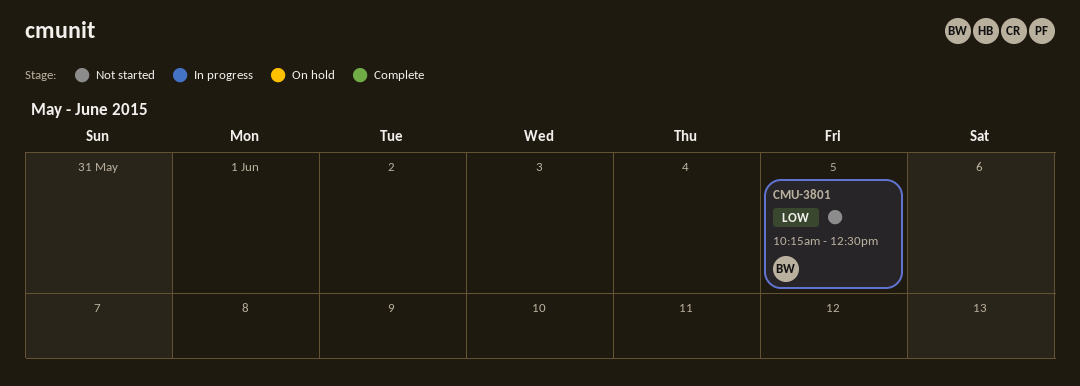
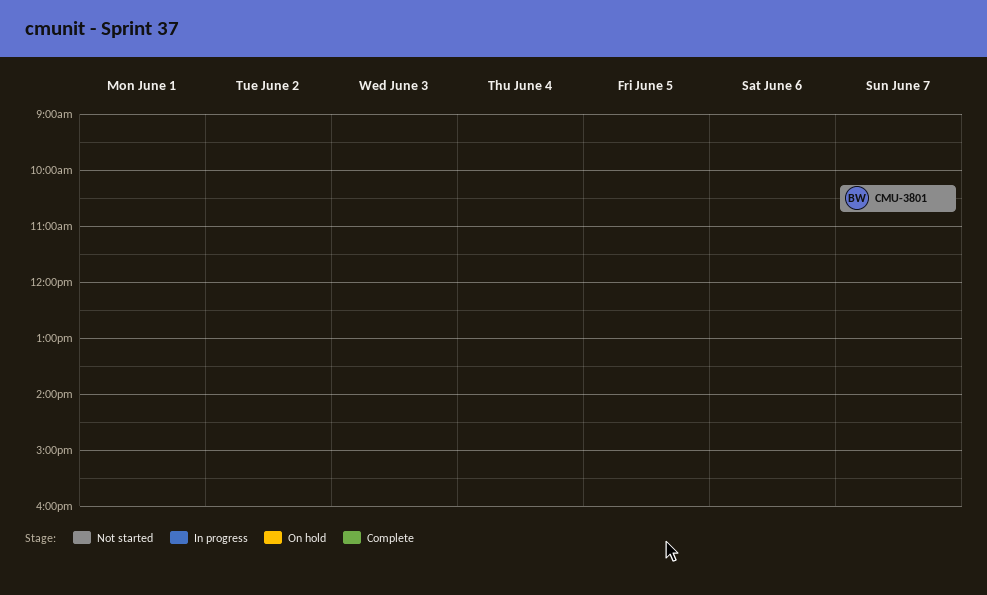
CMU-3801, day: Jun 5 -> Jun 7
CMU-3801, ends: 12:30 -> 10:45

